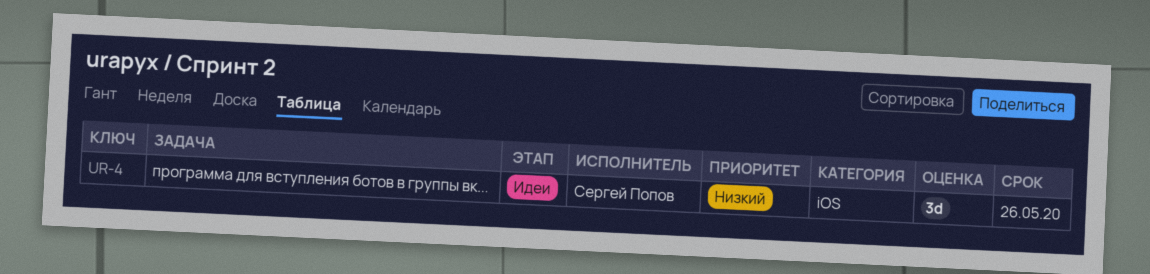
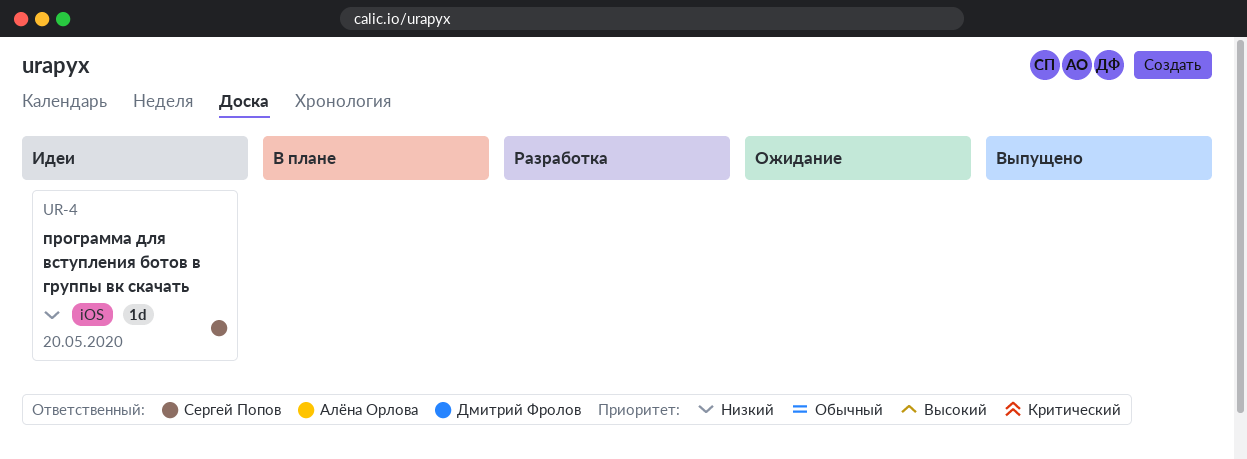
UR-4, estimate: 3d -> 1d
UR-4, due: May 26 -> May 20

